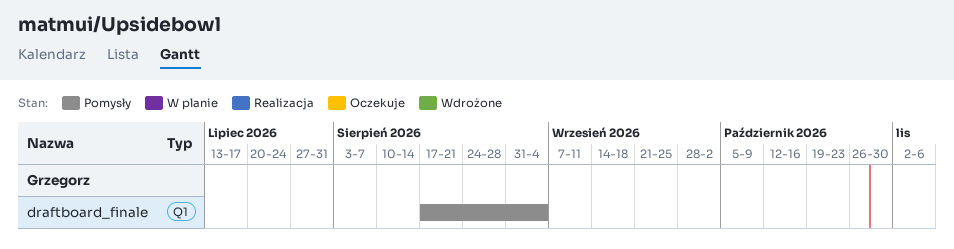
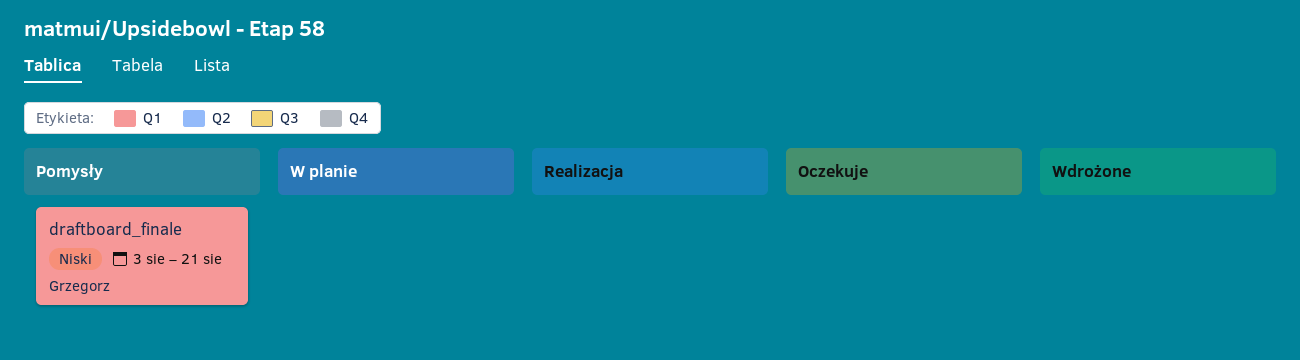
draftboard_finale, start: Aug 17 -> Aug 3
draftboard_finale, due: Sep 4 -> Aug 21

